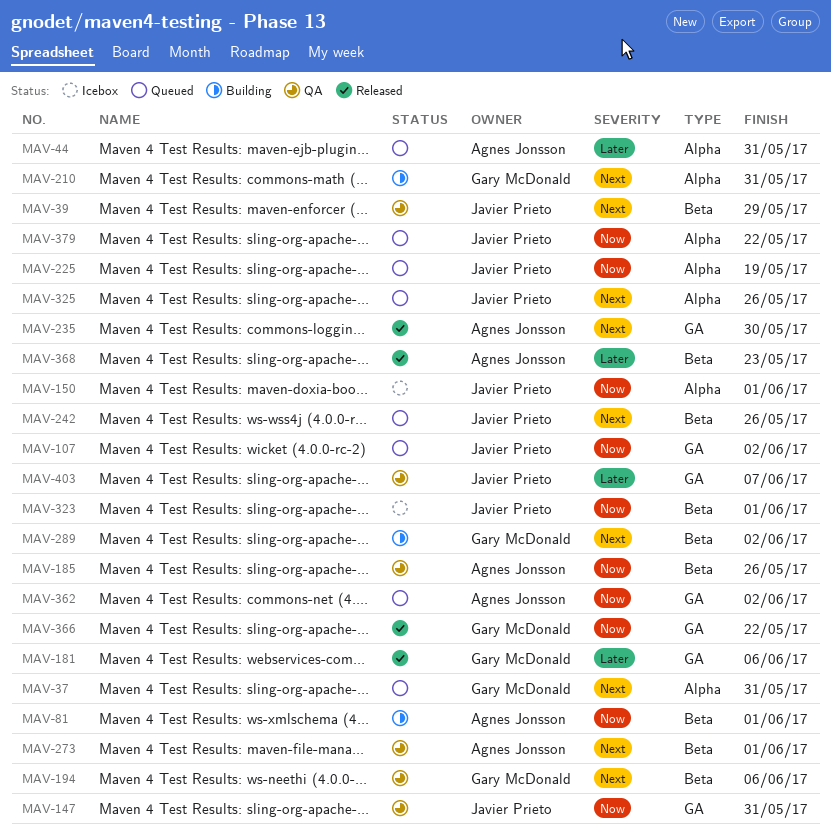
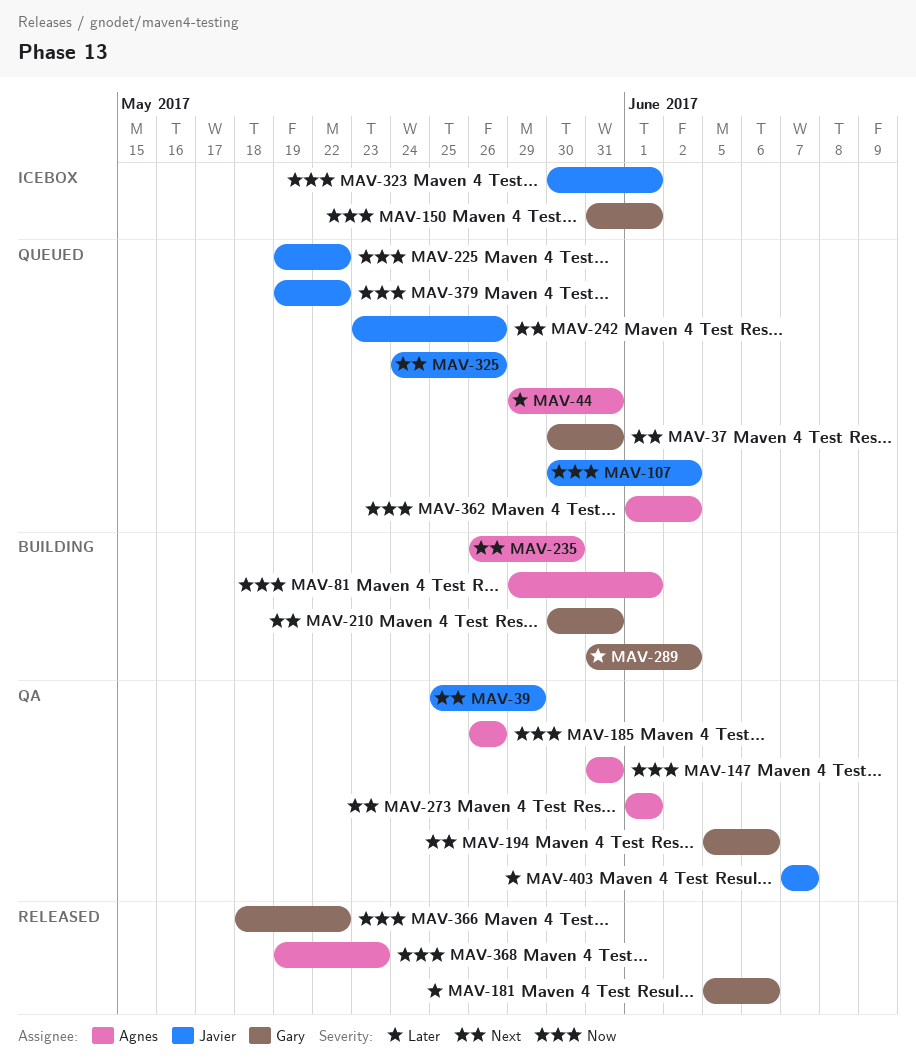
MAV-147, owner: Javier Prieto -> Agnes Jonsson
MAV-150, owner: Javier Prieto -> Gary McDonald
MAV-225, due: May 19 -> May 22
MAV-235, status: Released -> Building
MAV-289, priority: Next -> Later
MAV-368, priority: Later -> Now

